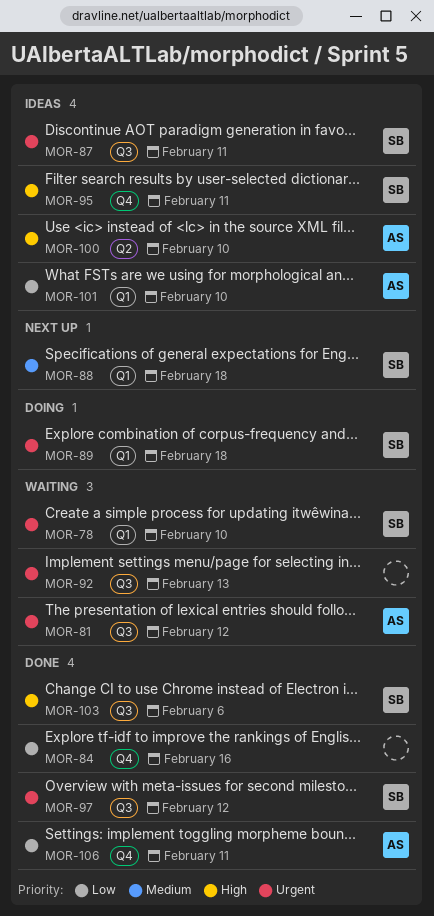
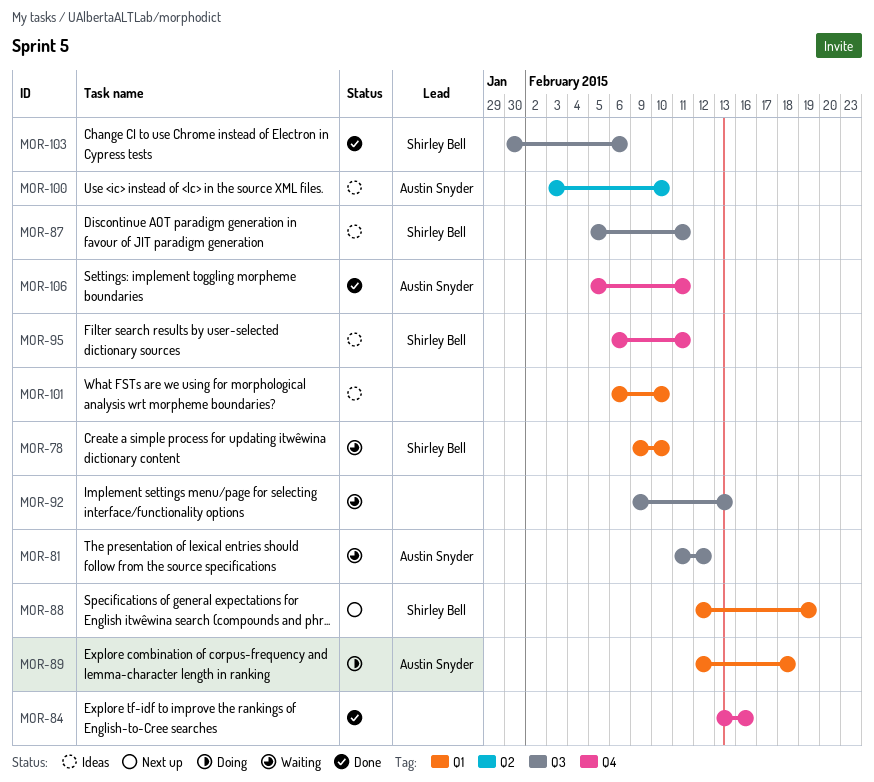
MOR-88, due: Feb 18 -> Feb 19
MOR-89, owner: Shirley Bell -> Austin Snyder
MOR-97: present -> none
MOR-101, owner: Austin Snyder -> none

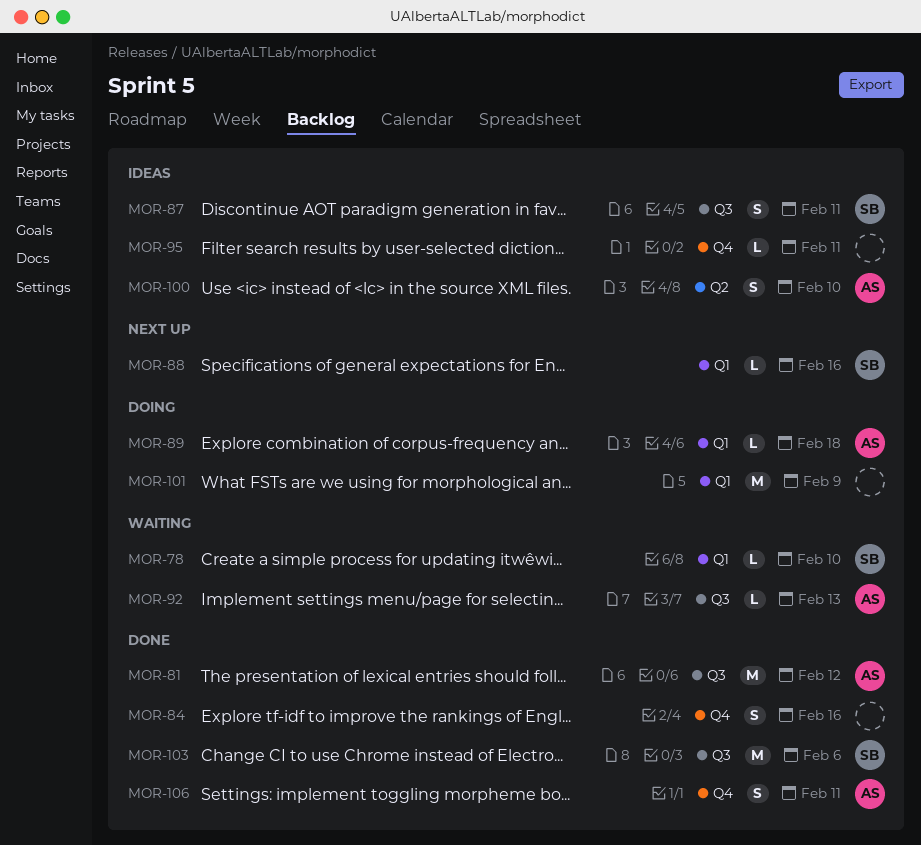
MOR-81, status: Waiting -> Done
MOR-88, due: Feb 19 -> Feb 16
MOR-92, owner: none -> Austin Snyder
MOR-95, owner: Shirley Bell -> none
MOR-101, status: Ideas -> Doing
MOR-101, due: Feb 10 -> Feb 9

